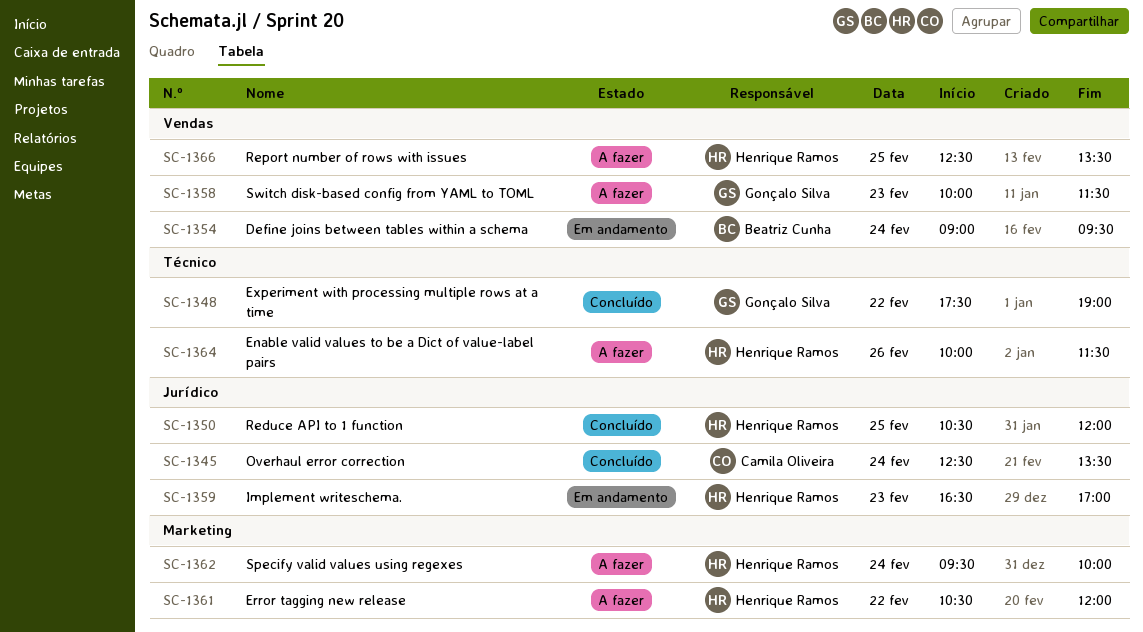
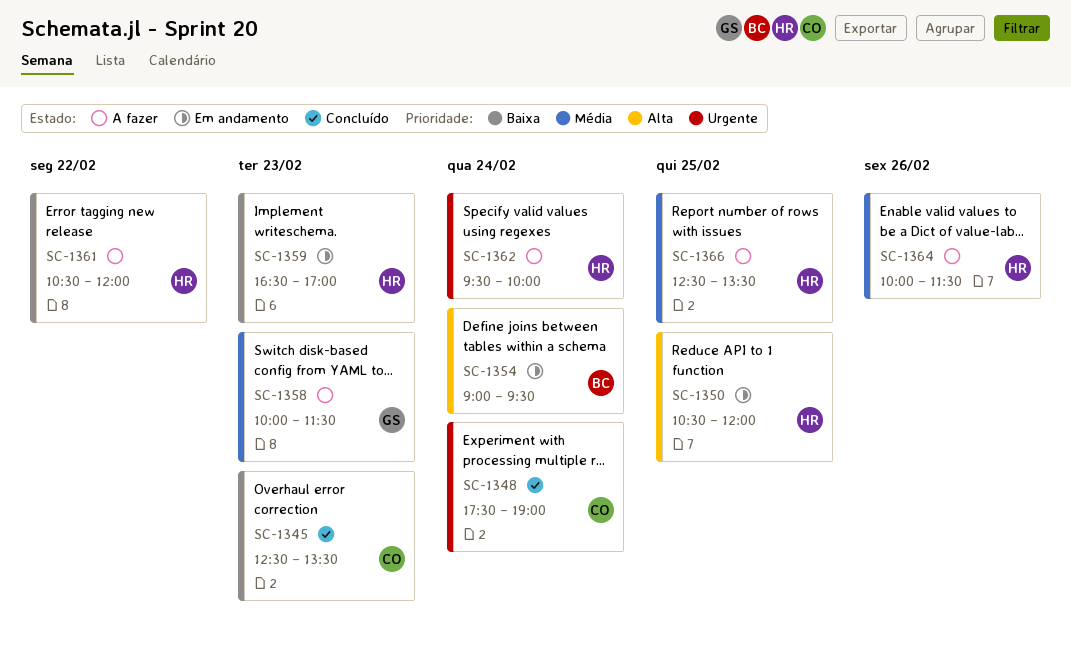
SC-1345, day: Feb 24 -> Feb 23
SC-1348, owner: Gonçalo Silva -> Camila Oliveira
SC-1348, day: Feb 22 -> Feb 24
SC-1350, status: Concluído -> Em andamento

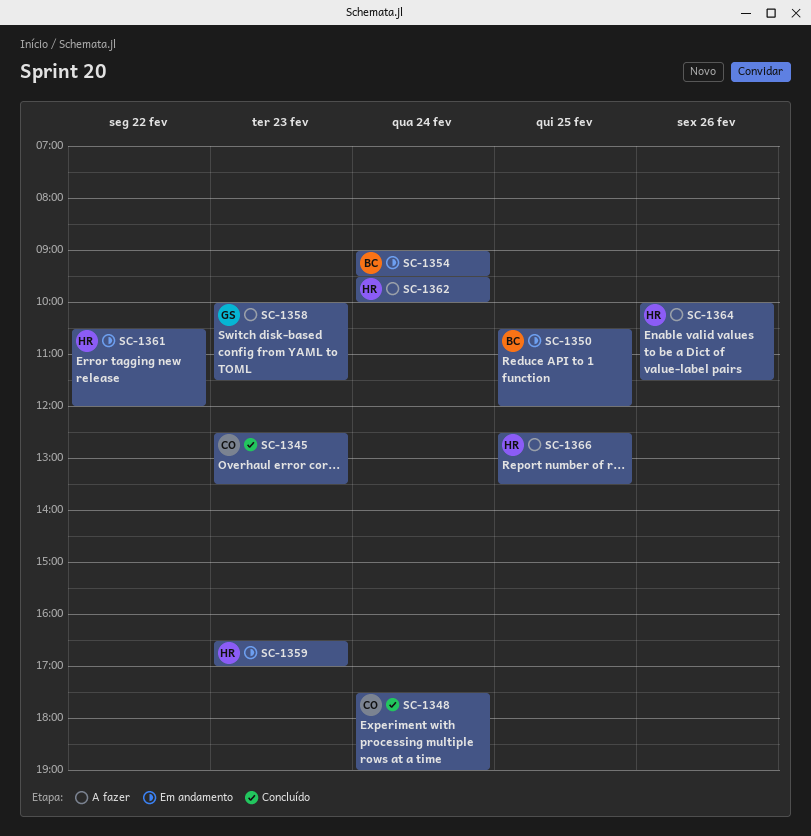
SC-1350, owner: HR -> BC
SC-1361, status: A fazer -> Em andamento

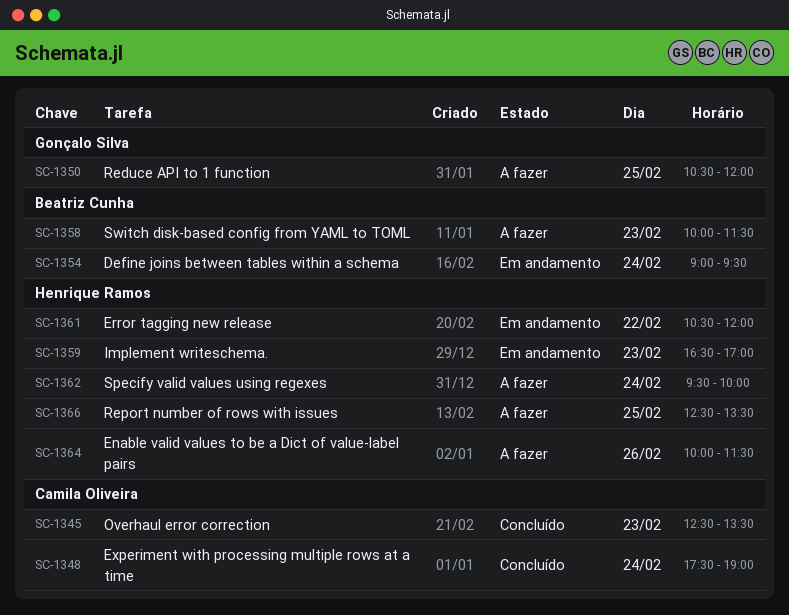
SC-1350, status: Em andamento -> A fazer
SC-1350, owner: Beatriz Cunha -> Gonçalo Silva
SC-1358, owner: Gonçalo Silva -> Beatriz Cunha

